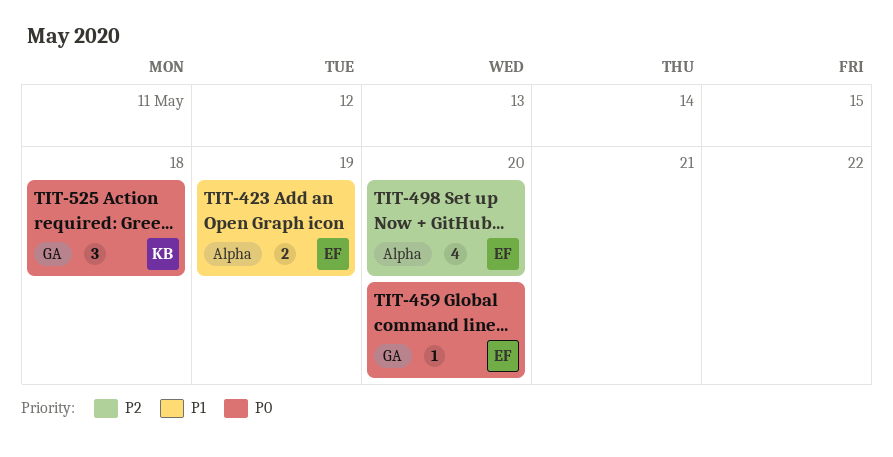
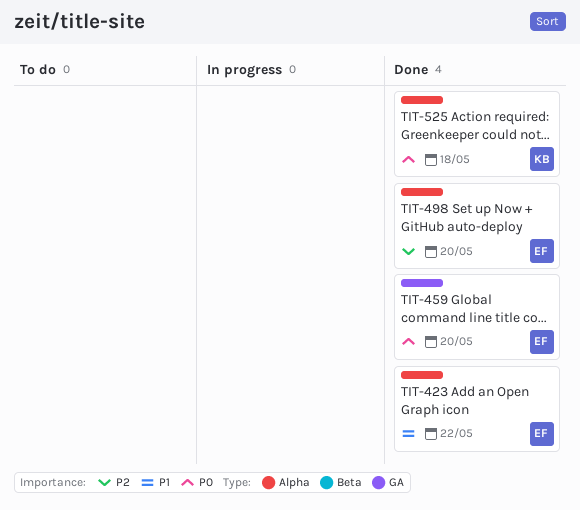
TIT-423, due: May 19 -> May 22
TIT-525, label: GA -> Alpha

